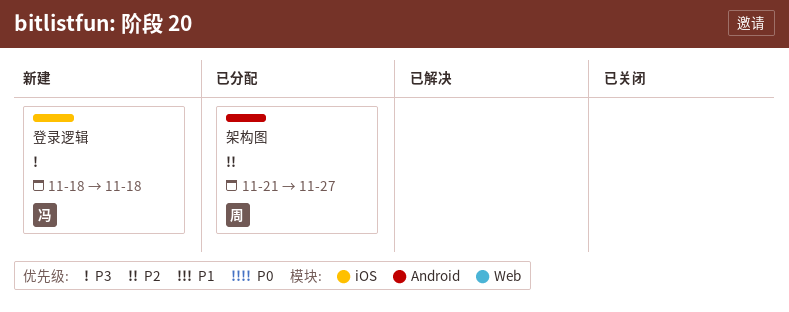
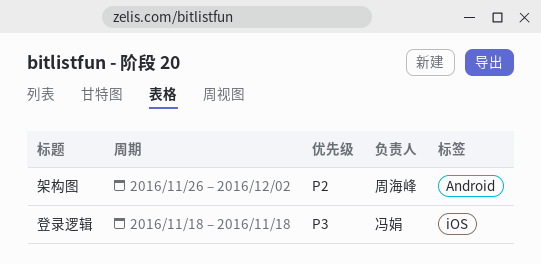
架构图, start: Nov 21 -> Nov 26
架构图, due: Nov 27 -> Dec 2

